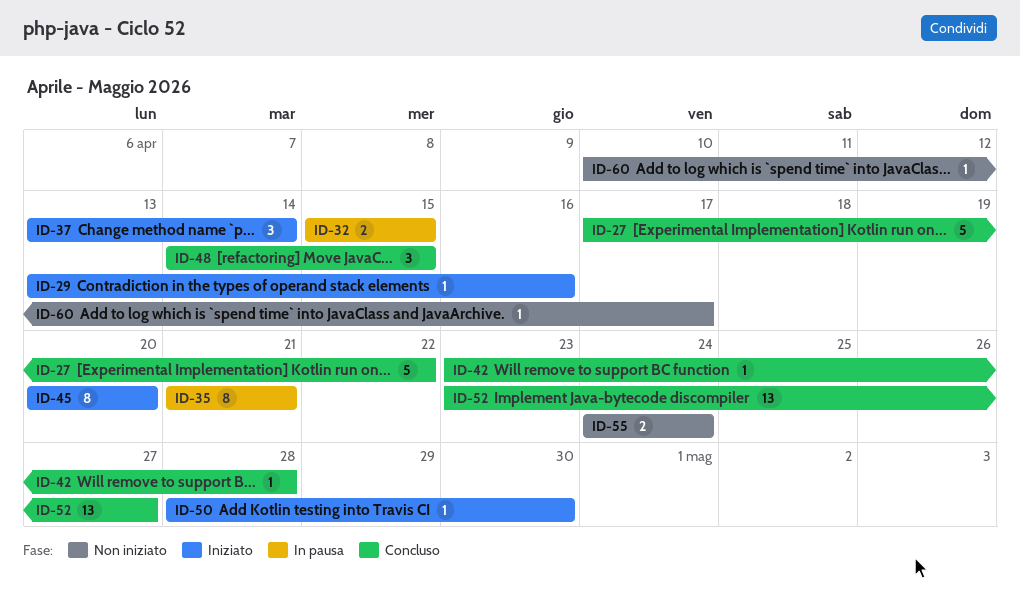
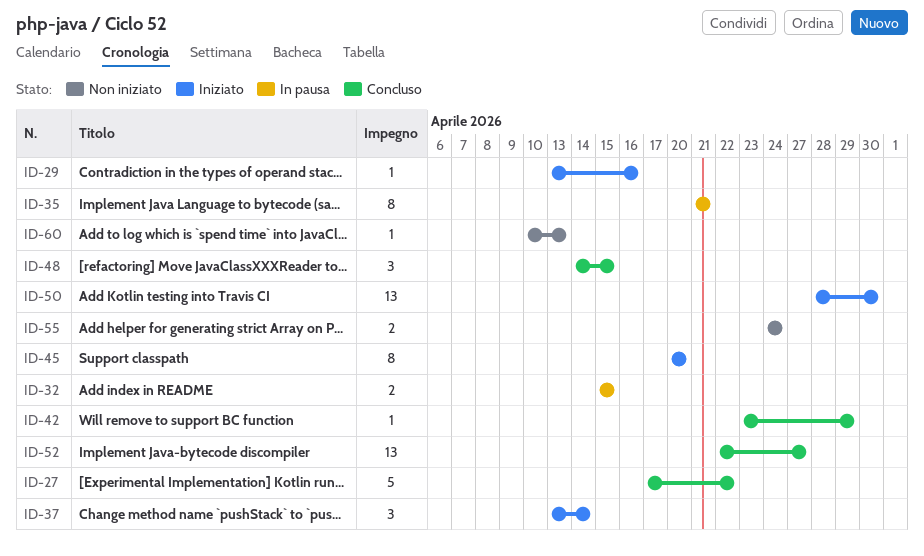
ID-42, due: Apr 28 -> Apr 29
ID-50, estimate: 1 -> 13
ID-52, start: Apr 23 -> Apr 22
ID-60, due: Apr 17 -> Apr 13

